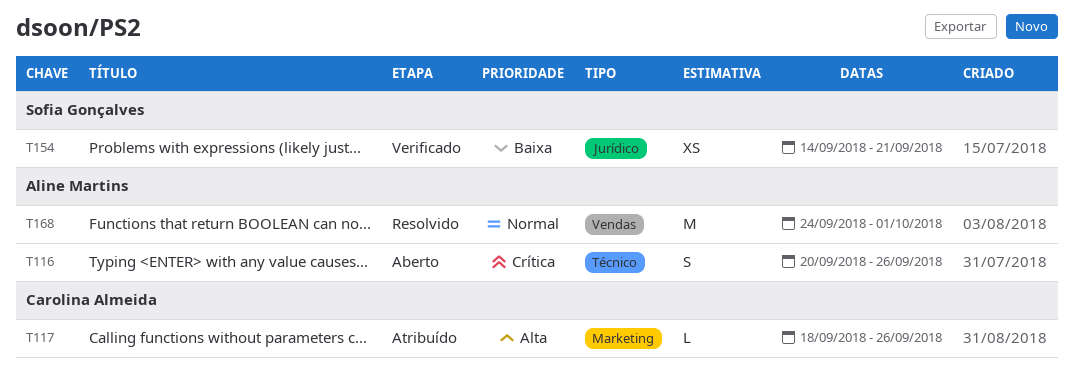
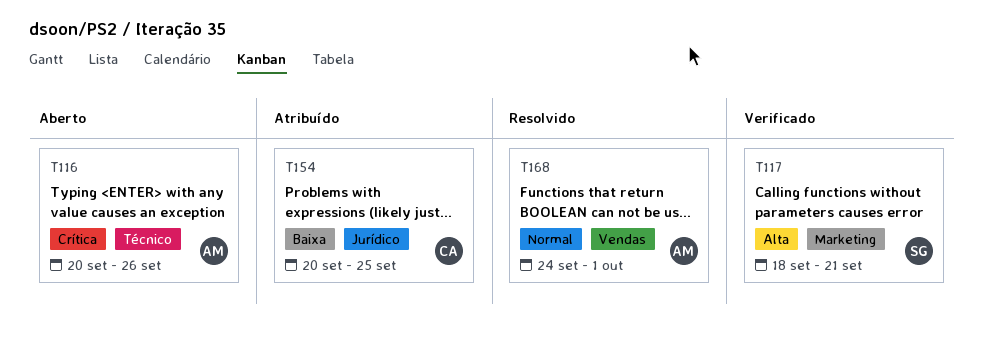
T117, status: Atribuído -> Verificado
T117, owner: Carolina Almeida -> Sofia Gonçalves
T117, due: Sep 26 -> Sep 21
T154, status: Verificado -> Atribuído
T154, owner: Sofia Gonçalves -> Carolina Almeida
T154, start: Sep 14 -> Sep 20
T154, due: Sep 21 -> Sep 25

